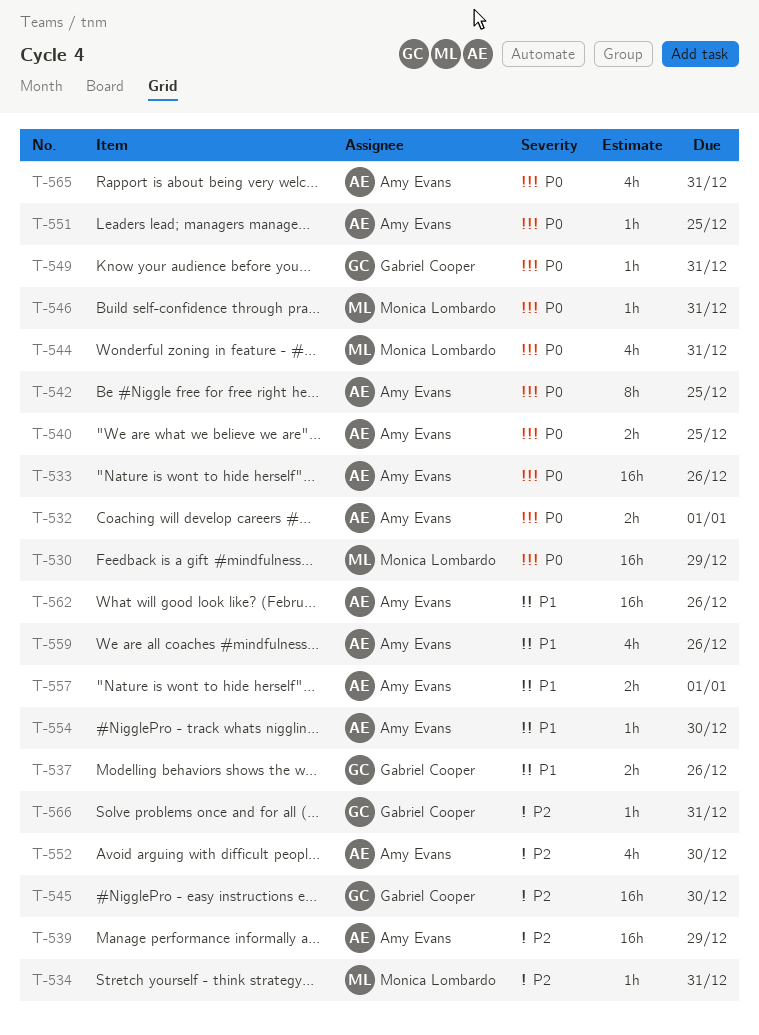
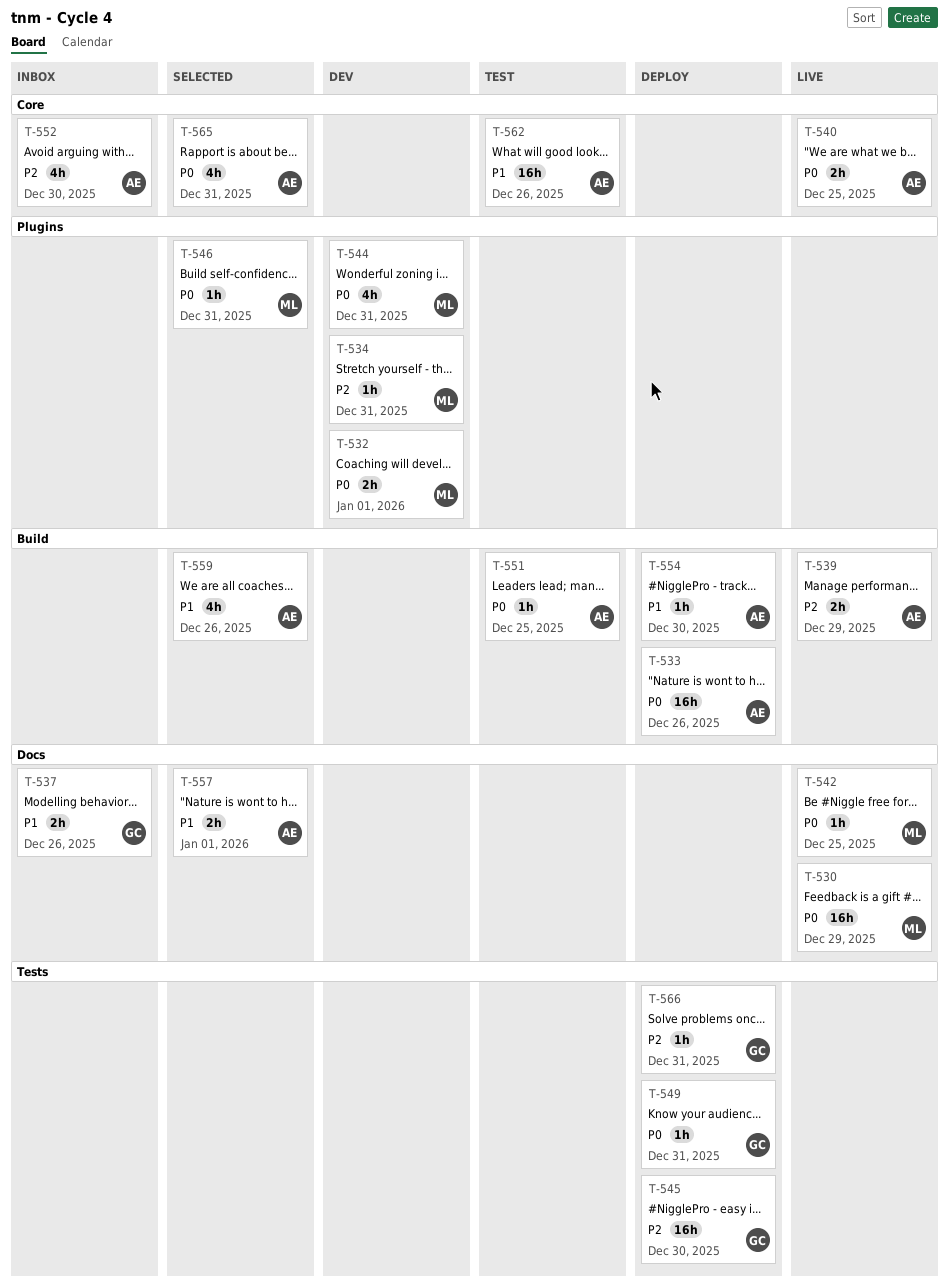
T-532, owner: Amy Evans -> Monica Lombardo
T-539, estimate: 16h -> 2h
T-542, owner: Amy Evans -> Monica Lombardo
T-542, estimate: 8h -> 1h

